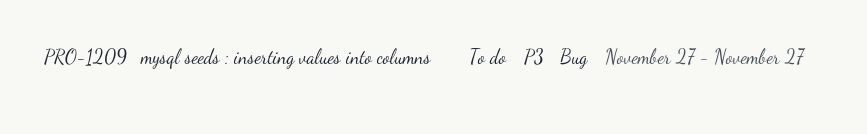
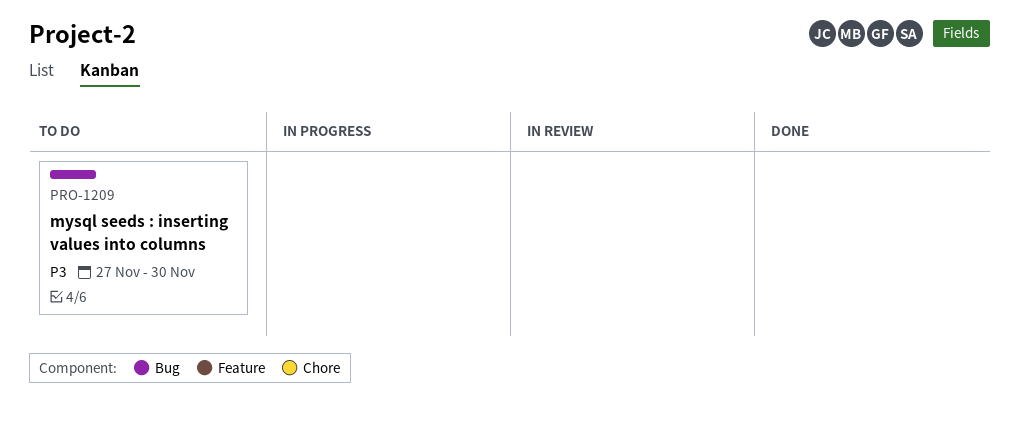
PRO-1209, due: Nov 27 -> Nov 30

